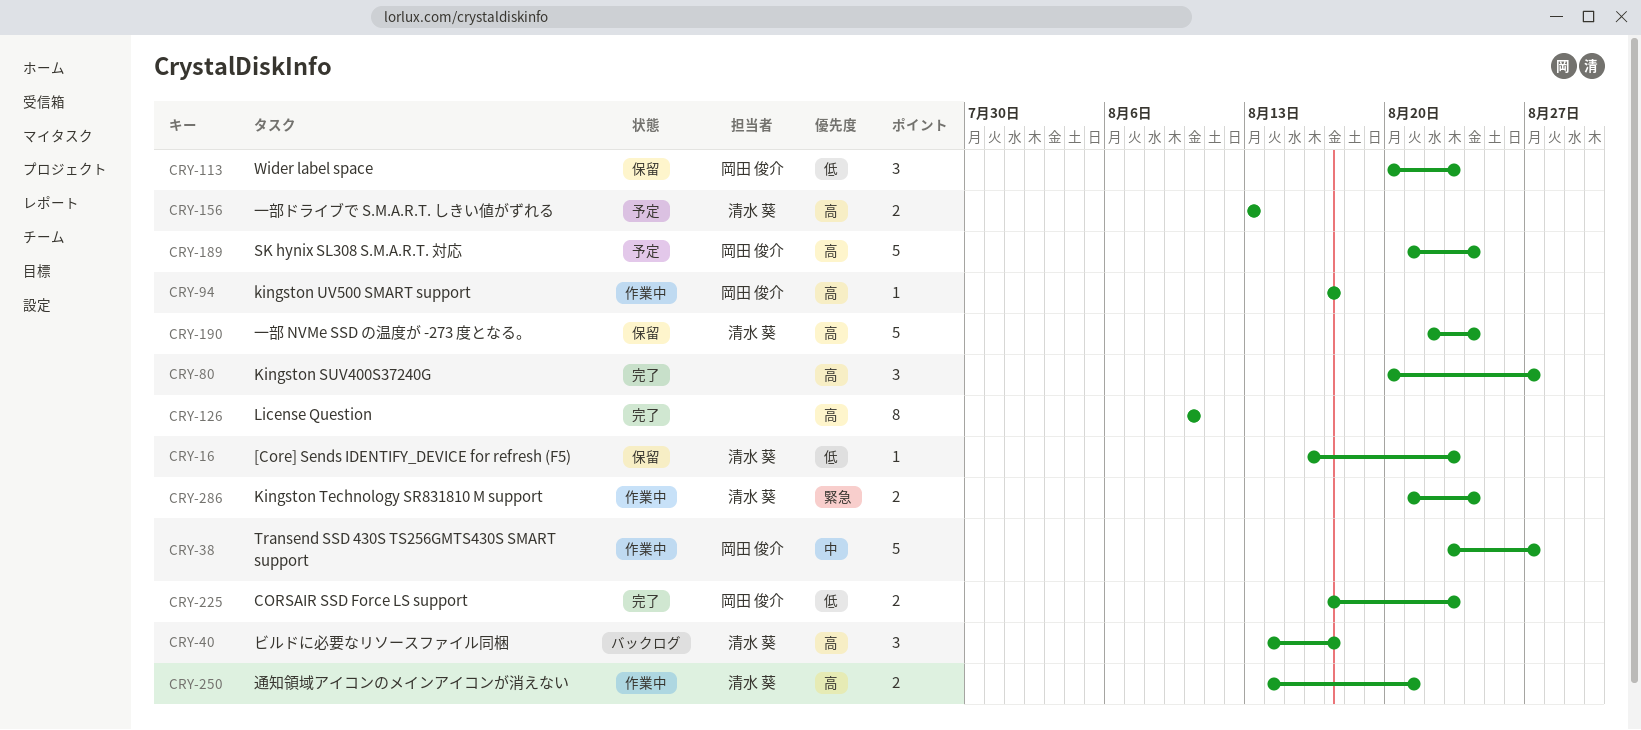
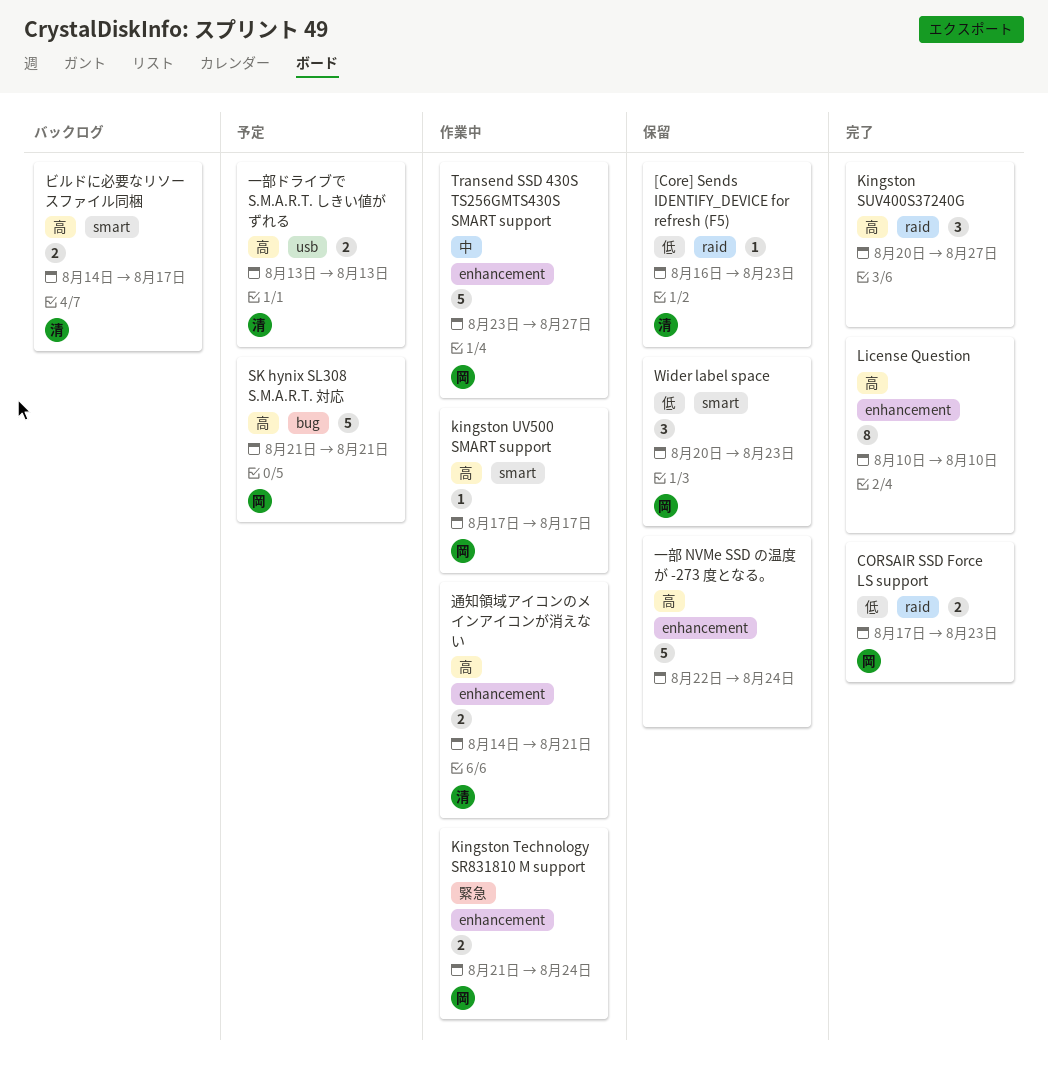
Kingston Technology SR831810 M support, owner: 清水 葵 -> 岡田 俊介
SK hynix SL308 S.M.A.R.T. 対応, due: Aug 24 -> Aug 21
ビルドに必要なリソースファイル同梱, estimate: 3 -> 2
一部 NVMe SSD の温度が -273 度となる。, owner: 清水 葵 -> none

